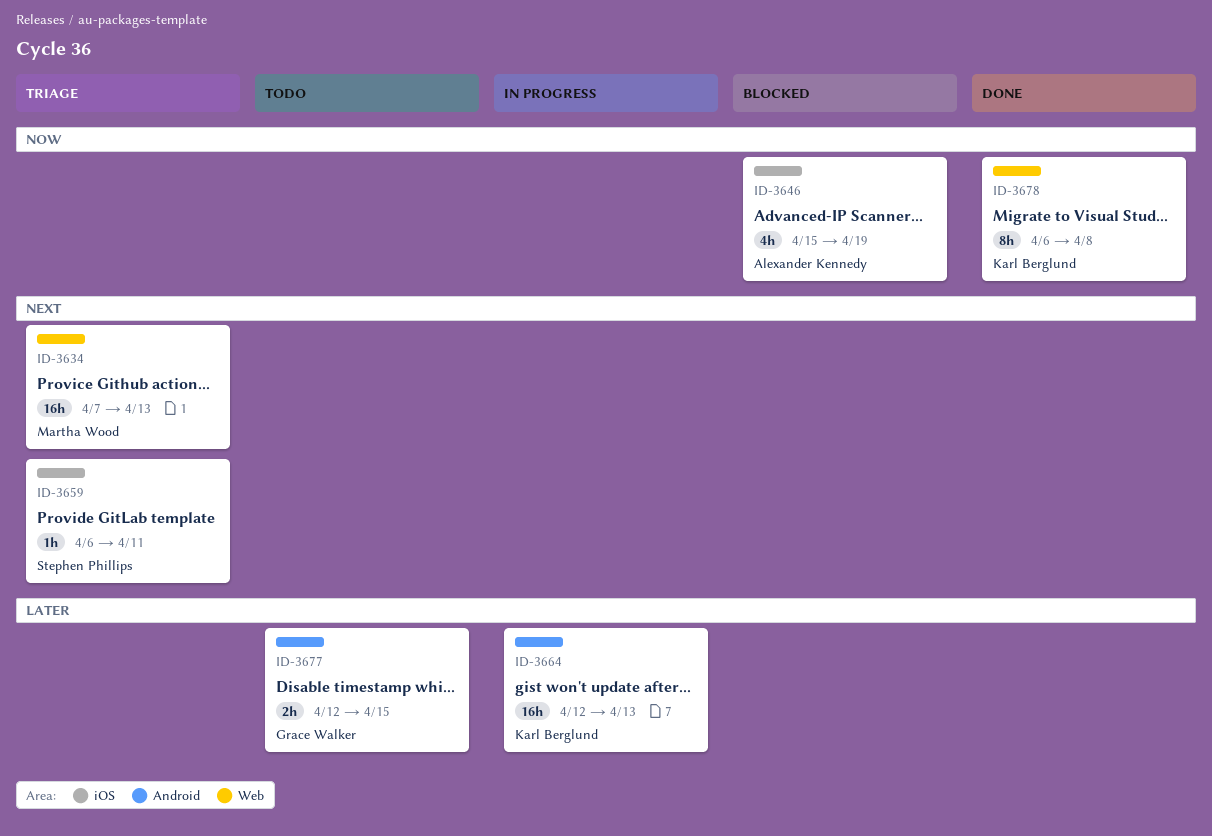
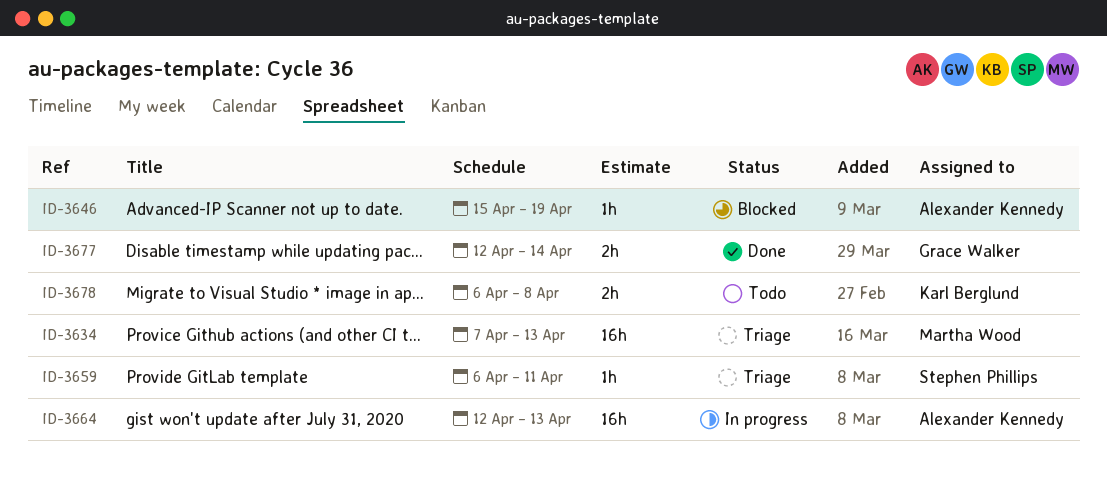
ID-3646, estimate: 4h -> 1h
ID-3664, owner: Karl Berglund -> Alexander Kennedy
ID-3677, status: Todo -> Done
ID-3677, due: Apr 15 -> Apr 14
ID-3678, status: Done -> Todo
ID-3678, estimate: 8h -> 2h

